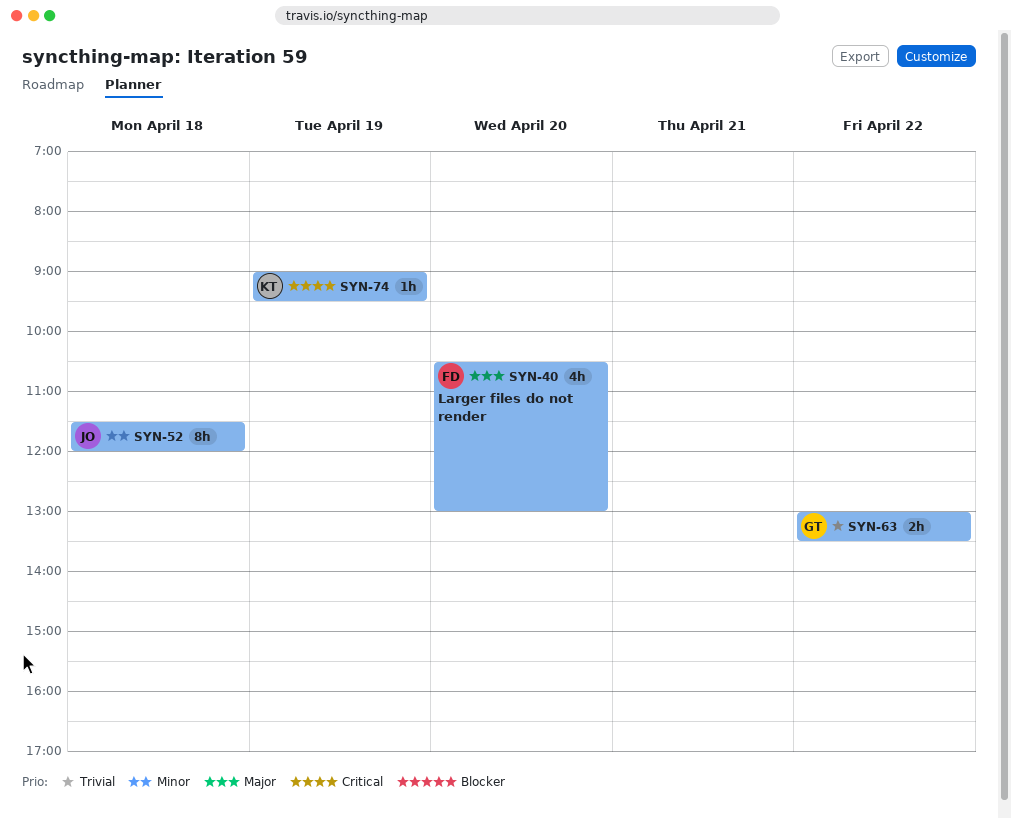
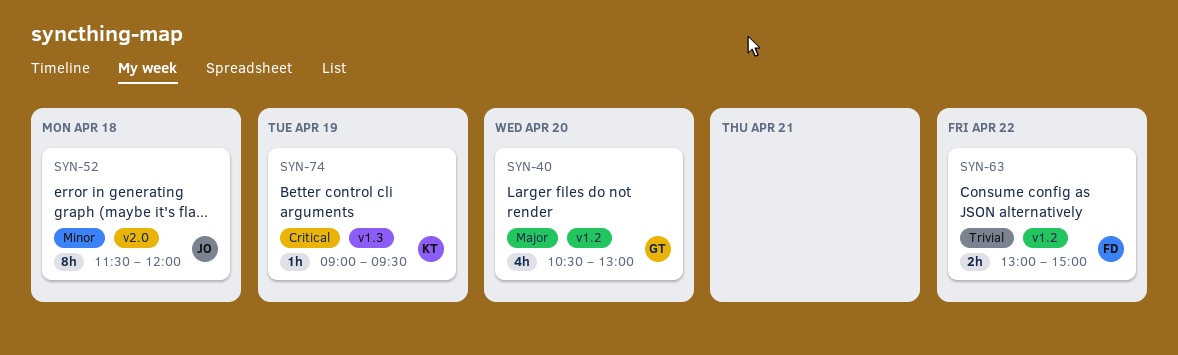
SYN-40, owner: FD -> GT
SYN-63, owner: GT -> FD
SYN-63, ends: 13:30 -> 15:00

